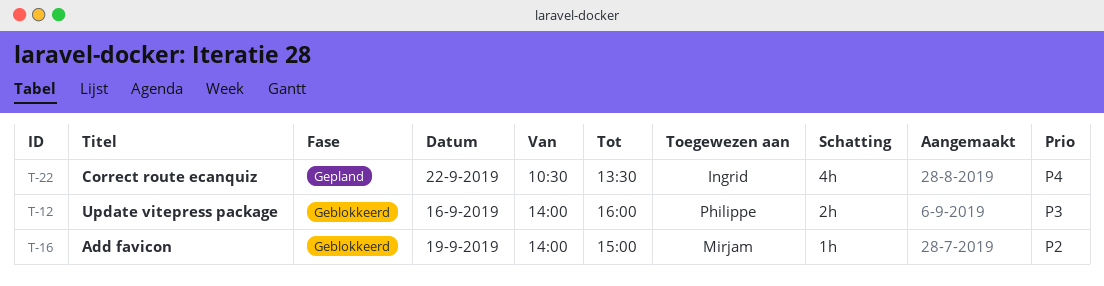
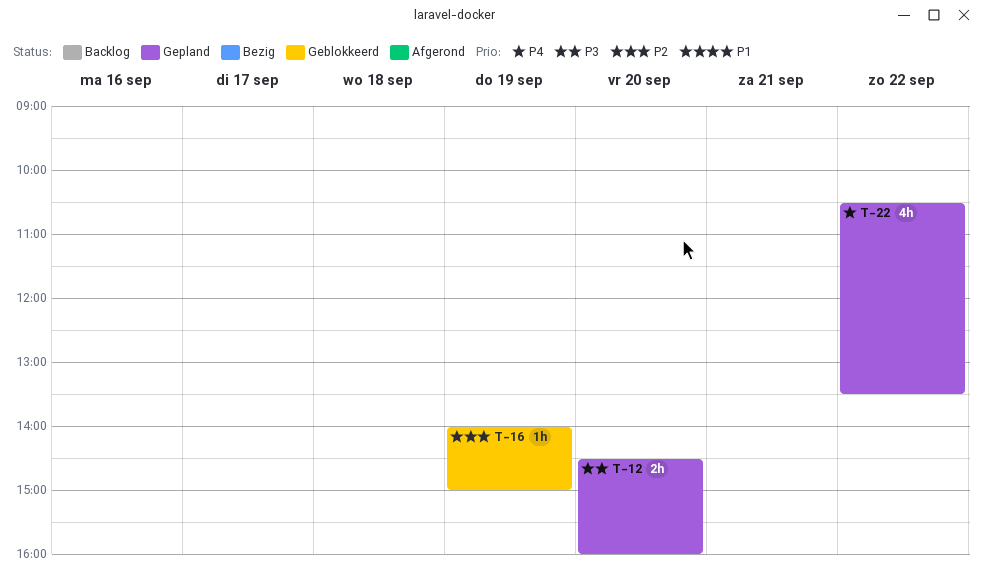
T-12, status: Geblokkeerd -> Gepland
T-12, day: Sep 16 -> Sep 20
T-12, begins: 14:00 -> 14:30

